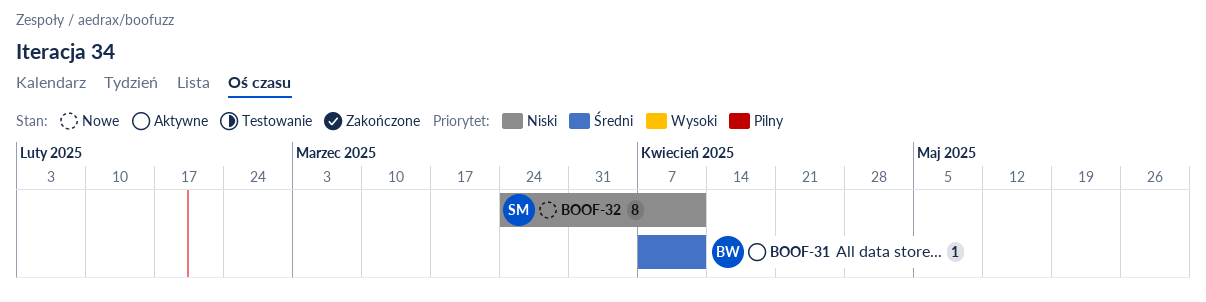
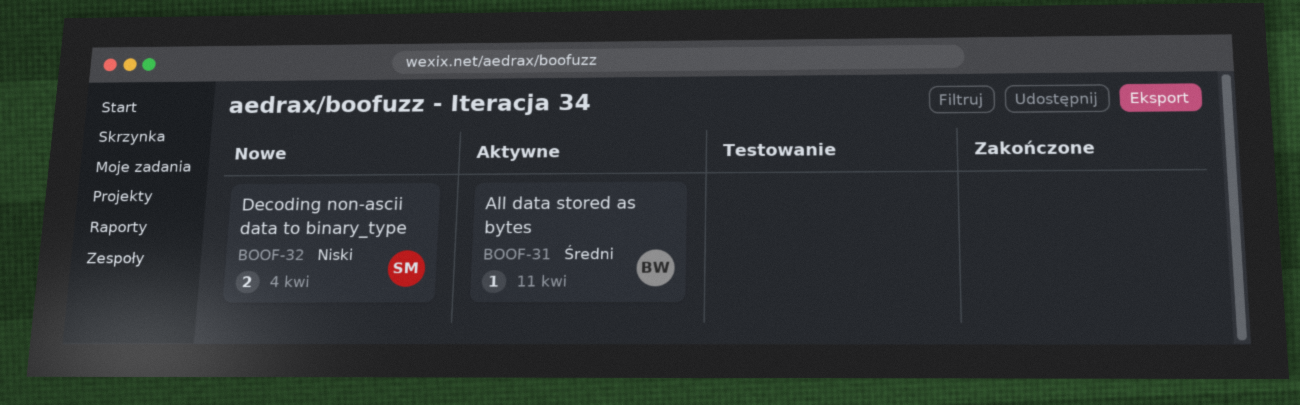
BOOF-32, estimate: 8 -> 2
BOOF-32, due: Apr 11 -> Apr 4

